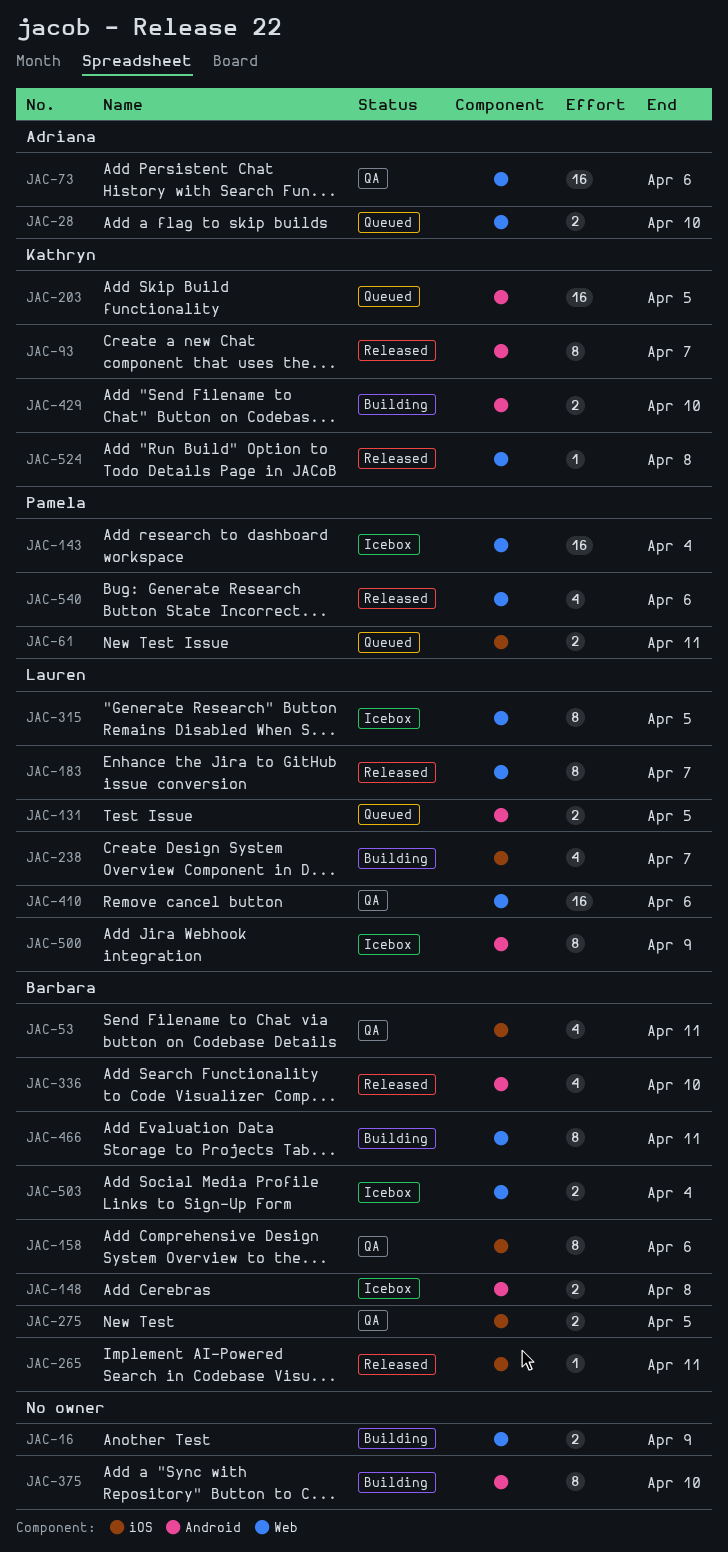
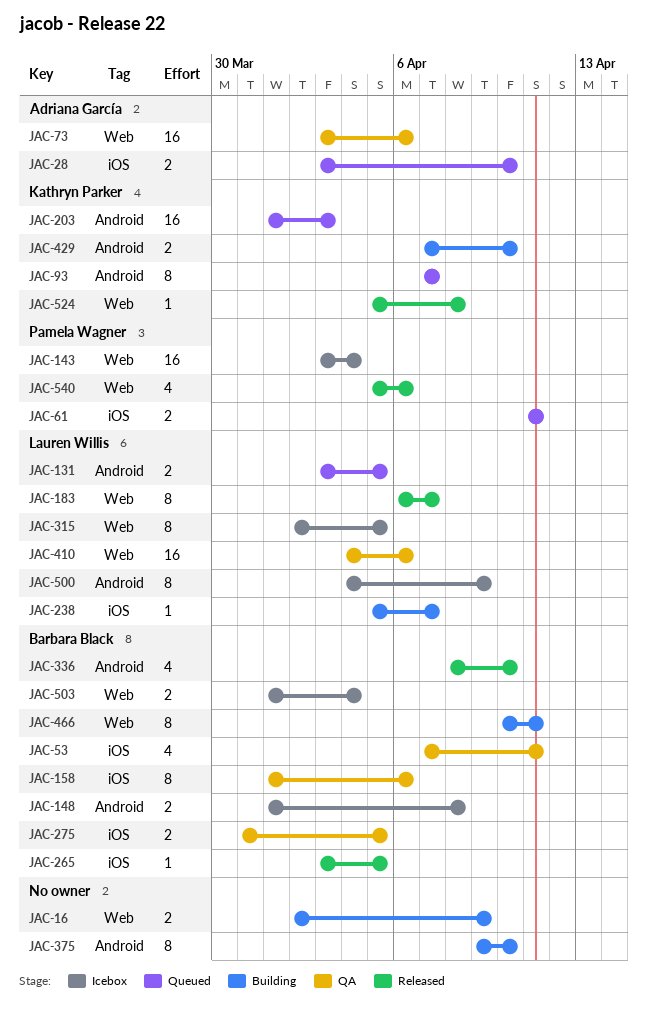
JAC-28, label: Web -> iOS
JAC-93, status: Released -> Queued
JAC-203, due: Apr 5 -> Apr 3
JAC-238, estimate: 4 -> 1
JAC-265, due: Apr 11 -> Apr 5

